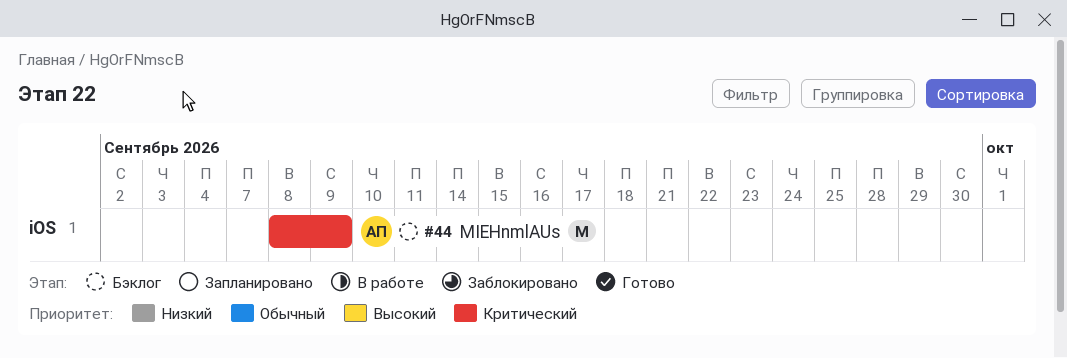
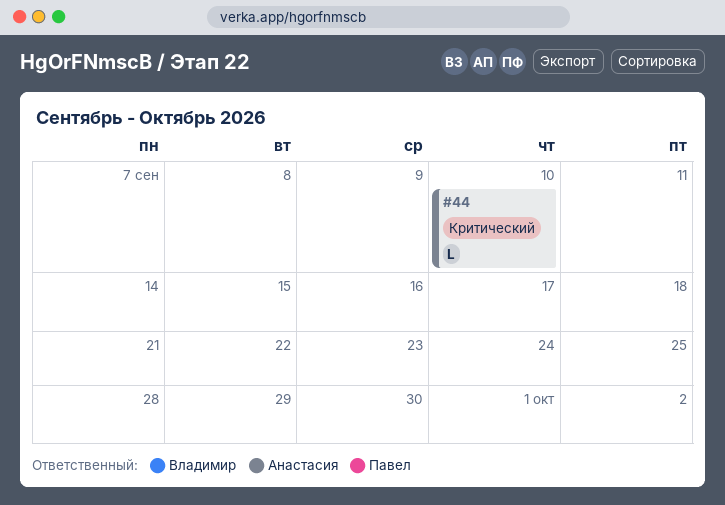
#44, estimate: M -> L
#44, due: Sep 9 -> Sep 10

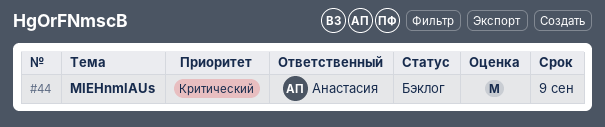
#44, estimate: L -> M
#44, due: Sep 10 -> Sep 9

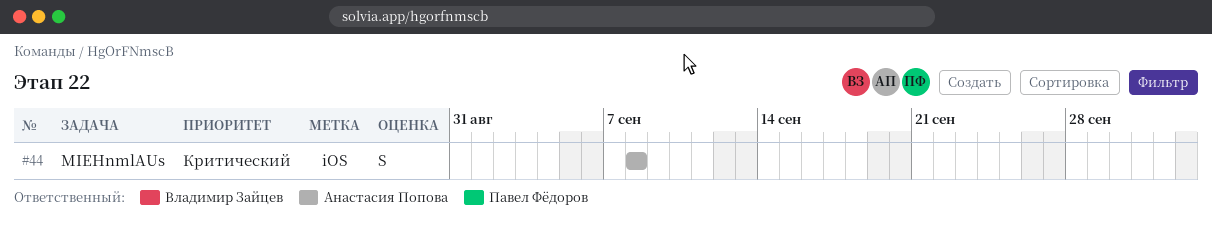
#44, estimate: M -> S
#44, due: Sep 9 -> Sep 8

